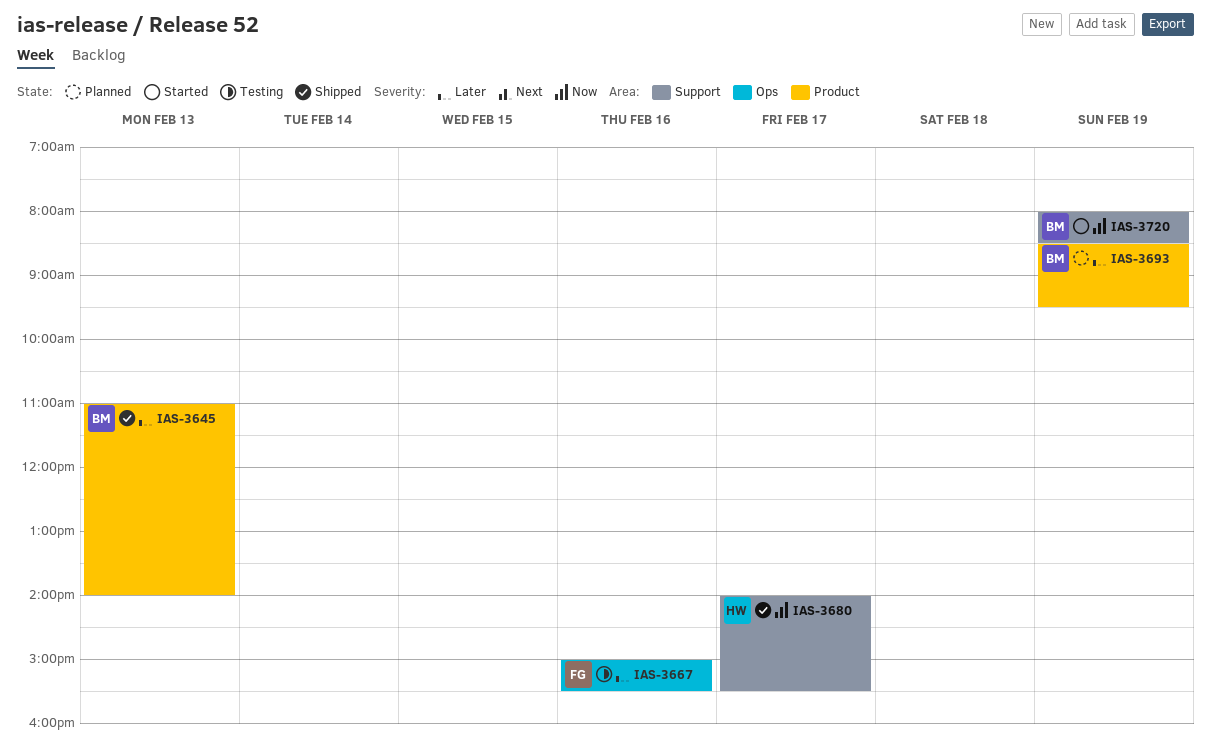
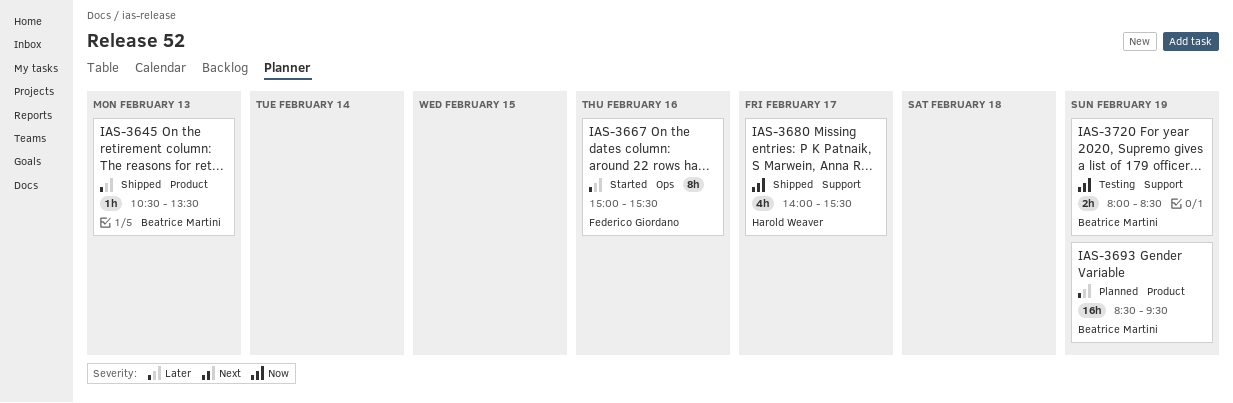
IAS-3645, begins: 11:00 -> 10:30
IAS-3645, ends: 14:00 -> 13:30
IAS-3667, status: Testing -> Started
IAS-3720, status: Started -> Testing

